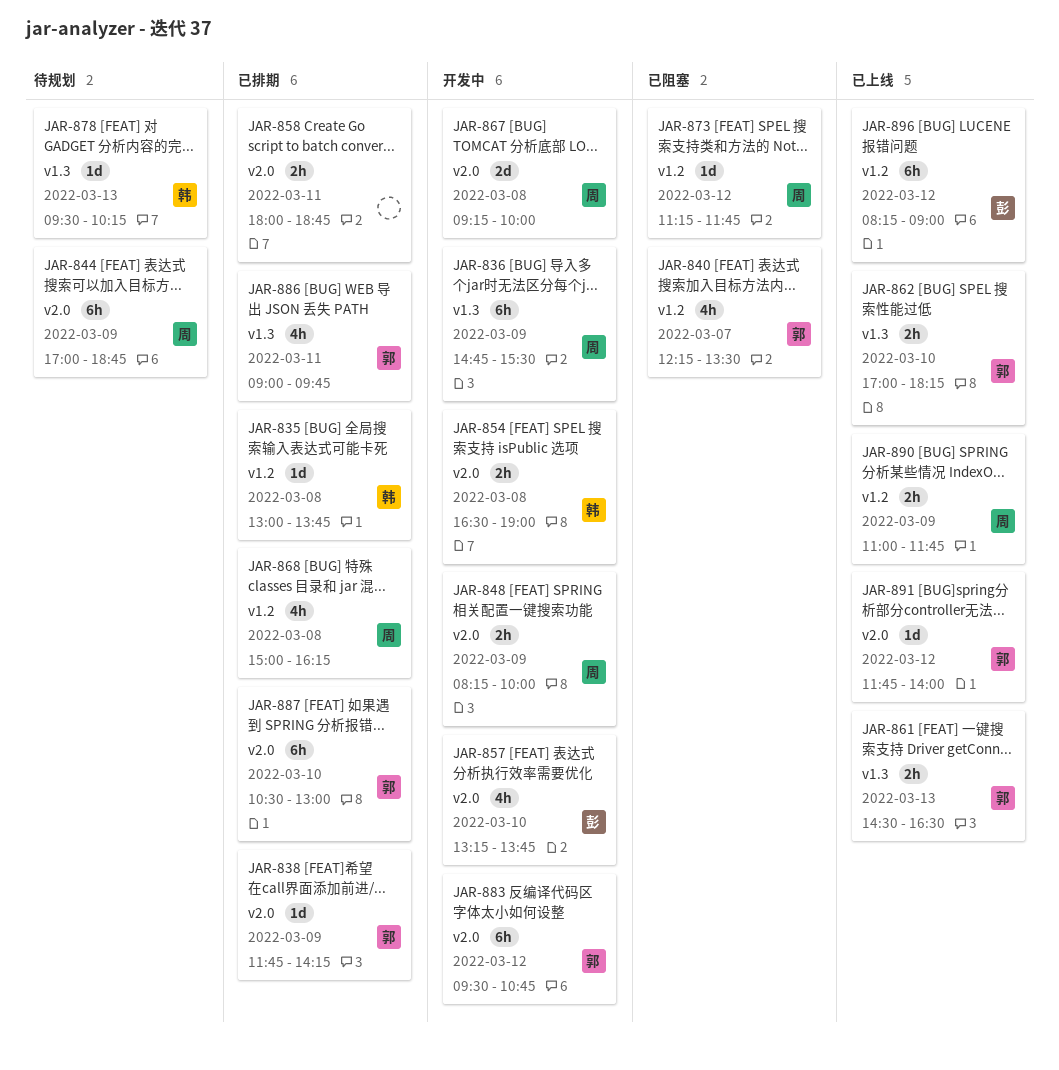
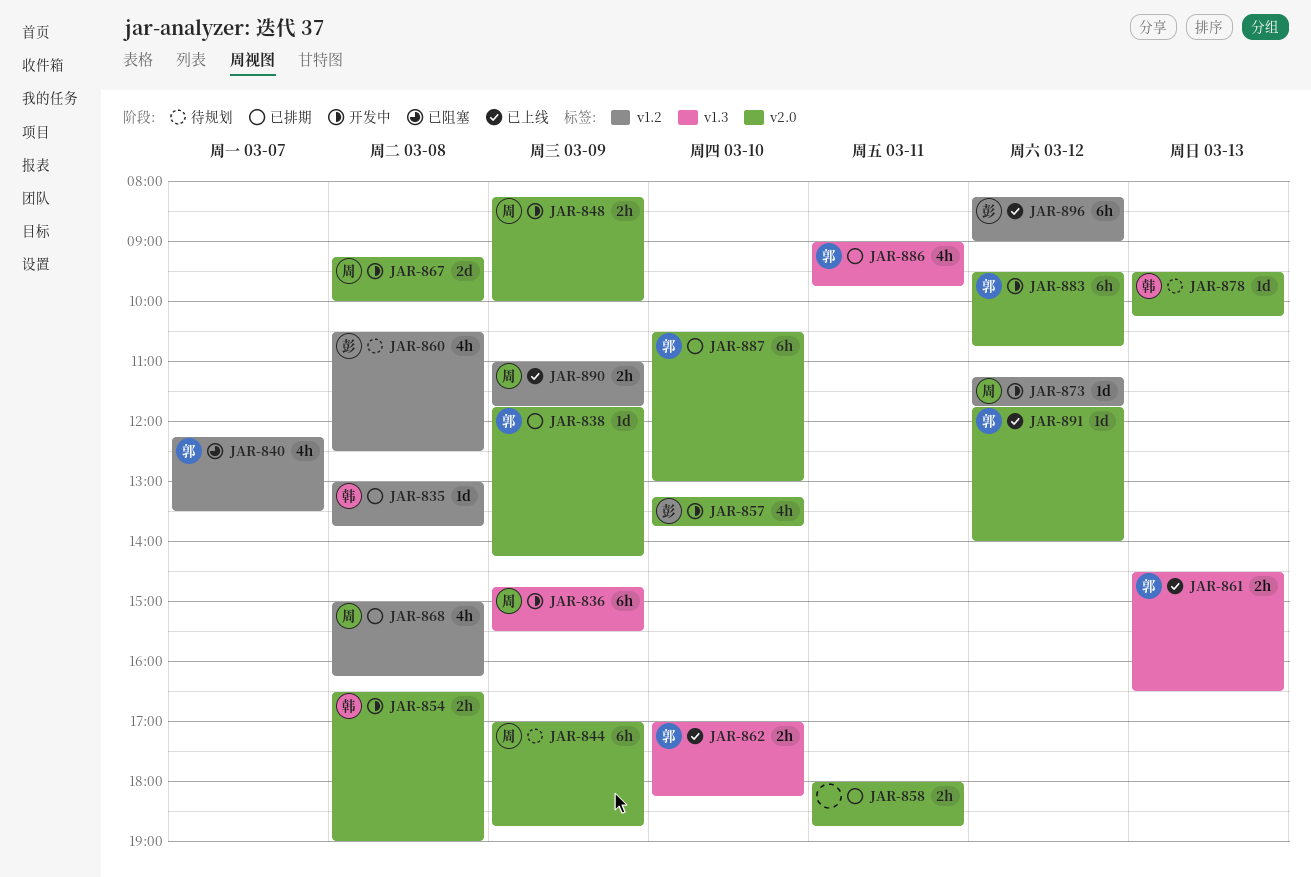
JAR-860: none -> present
JAR-873, status: 已阻塞 -> 开发中
JAR-878, label: v1.3 -> v2.0

